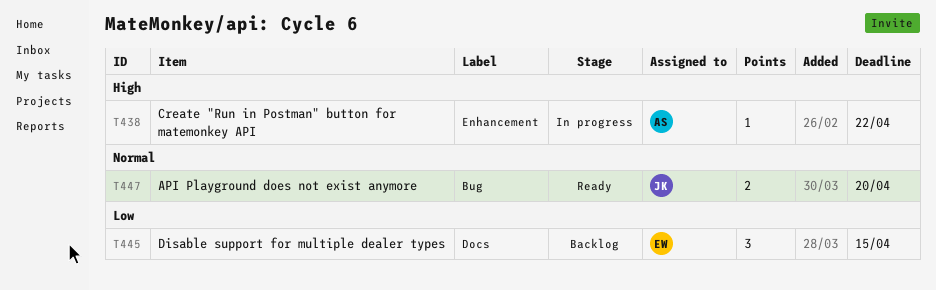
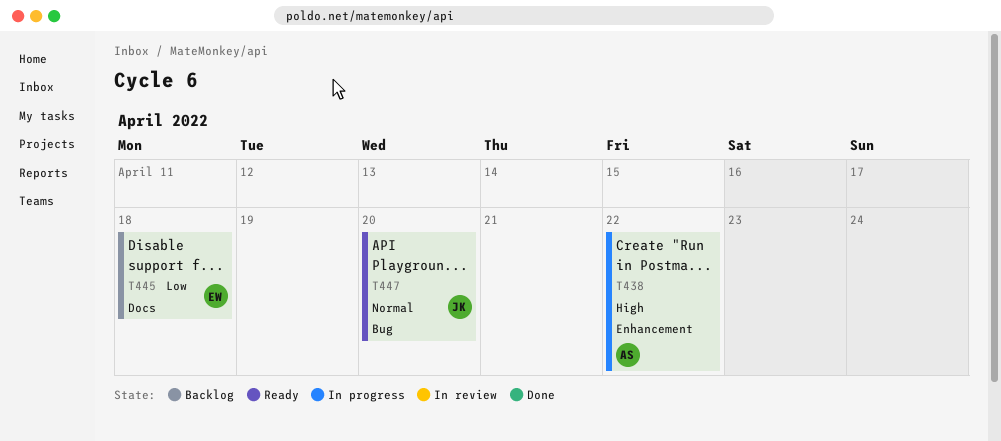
T445, due: Apr 15 -> Apr 18

